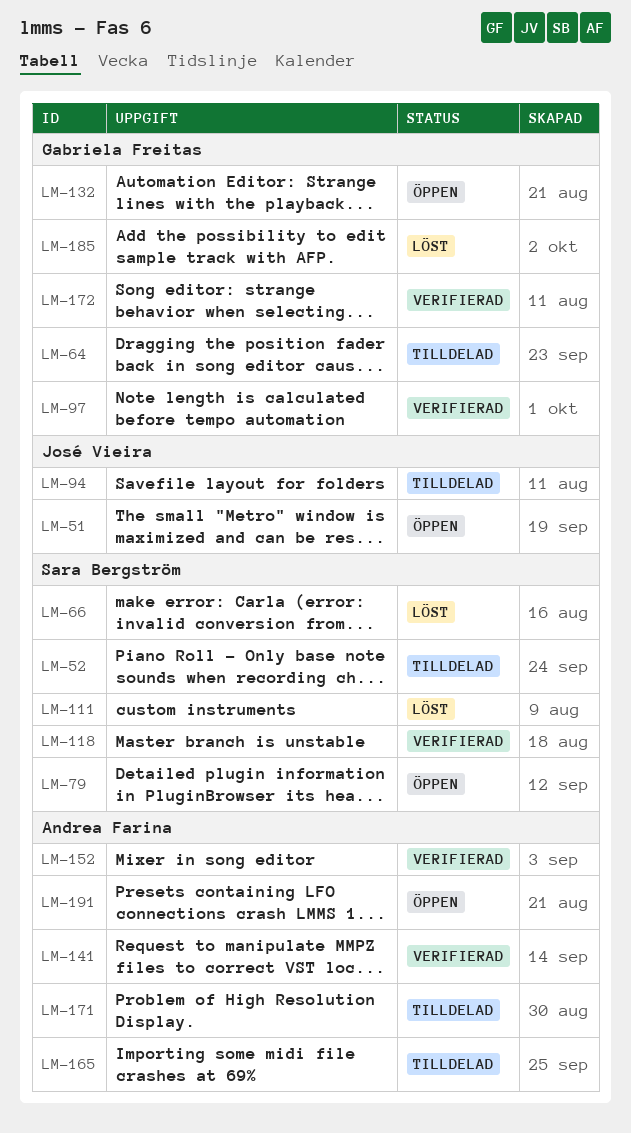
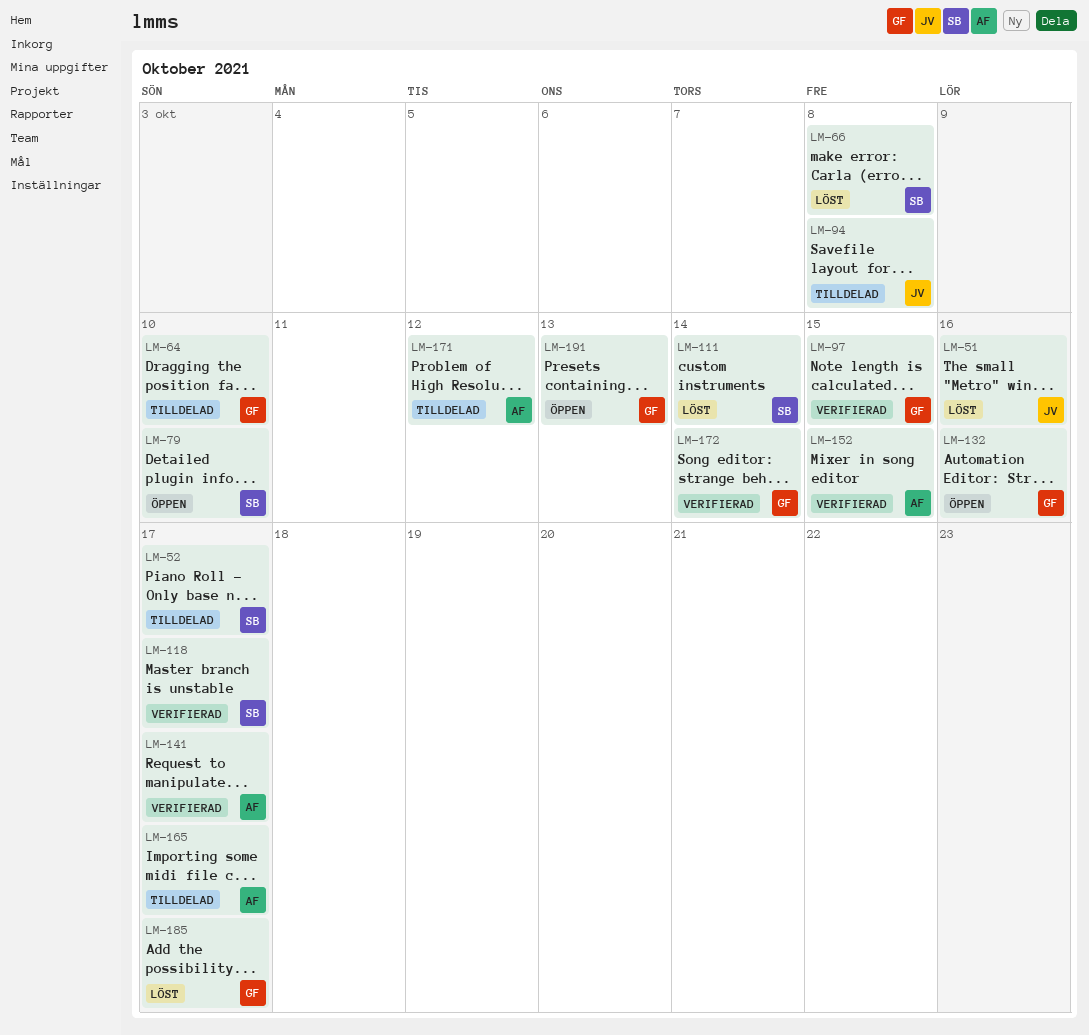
LM-51, status: Öppen -> Löst
LM-191, owner: Andrea Farina -> Gabriela Freitas

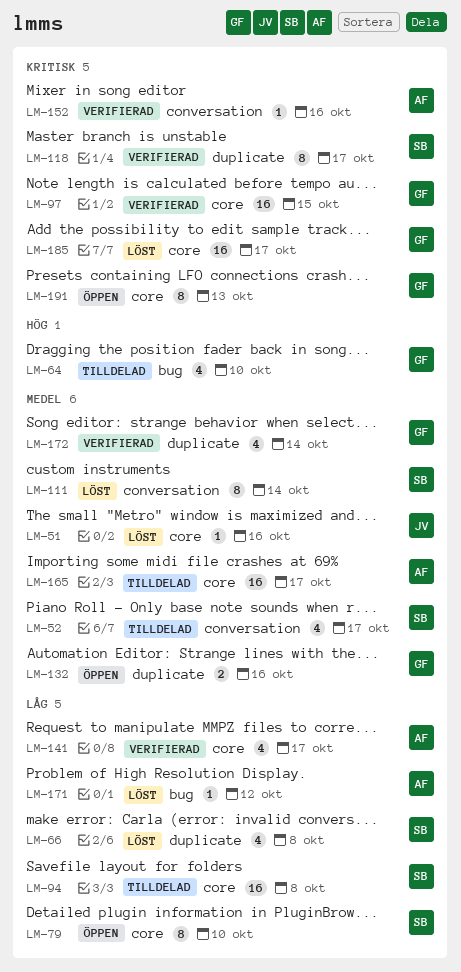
LM-94, owner: JV -> SB
LM-152, due: Oct 15 -> Oct 16
LM-171, status: Tilldelad -> Löst

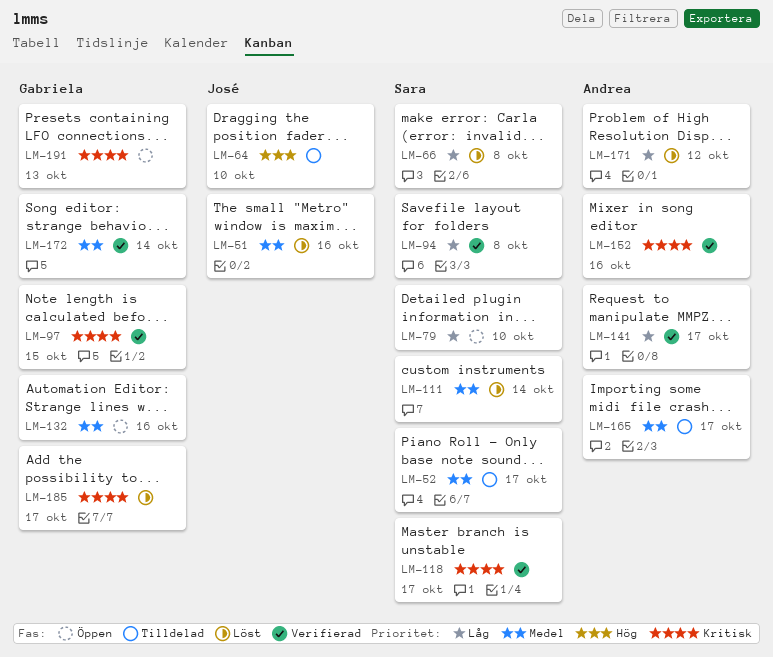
LM-64, owner: Gabriela -> José
LM-94, status: Tilldelad -> Verifierad

